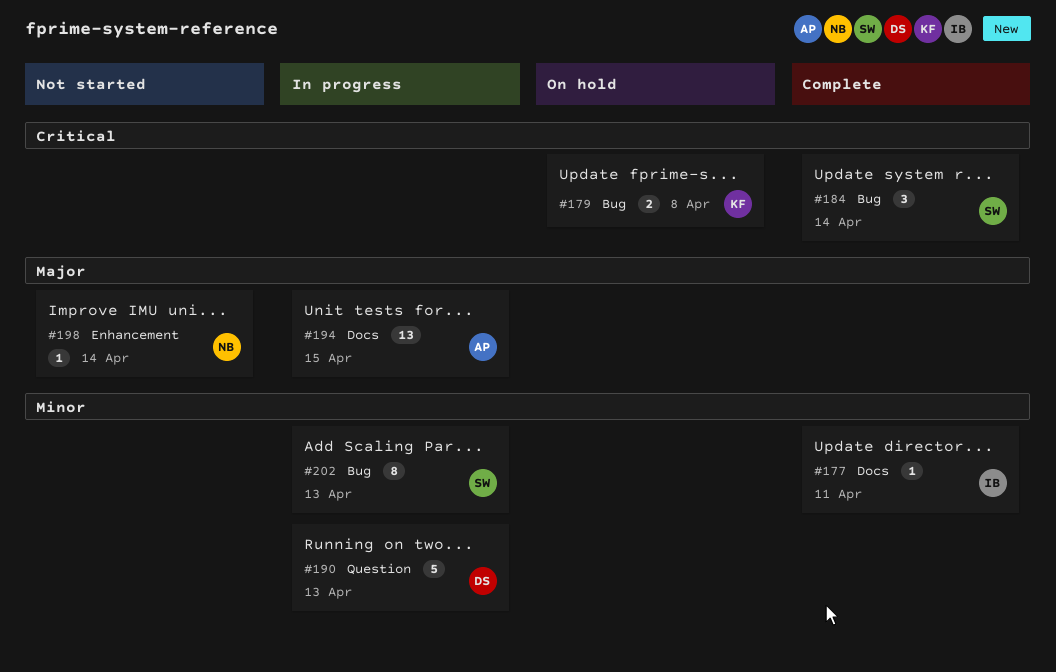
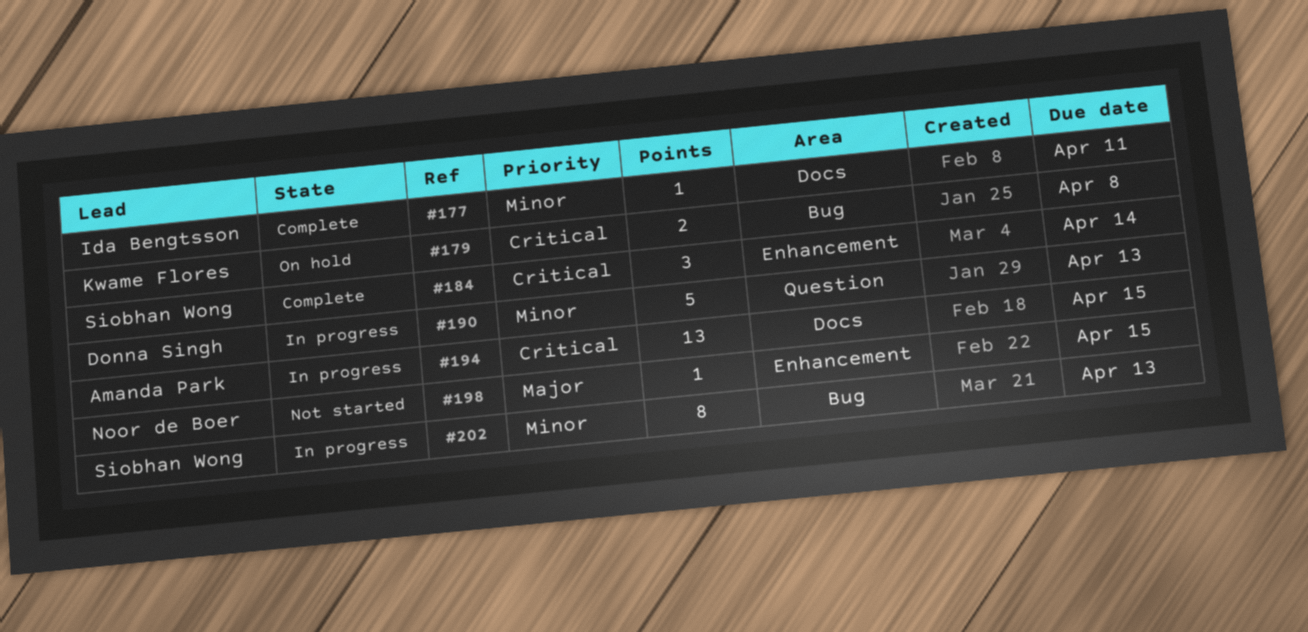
#184, label: Bug -> Enhancement
#194, priority: Major -> Critical
#198, due: Apr 14 -> Apr 15

